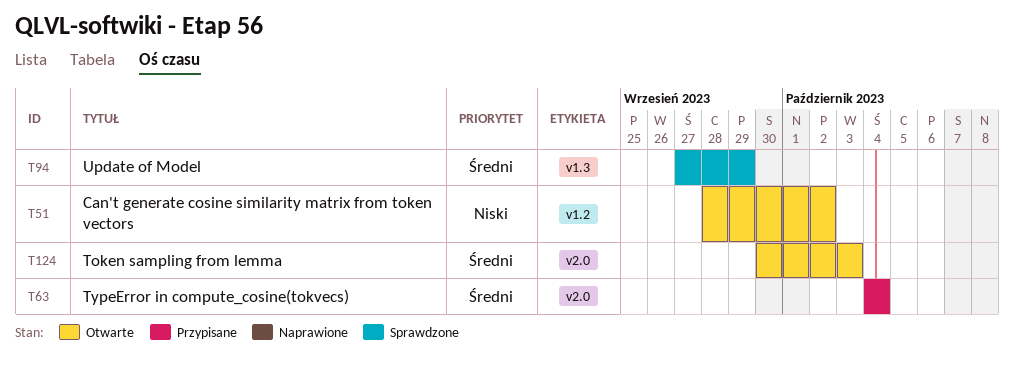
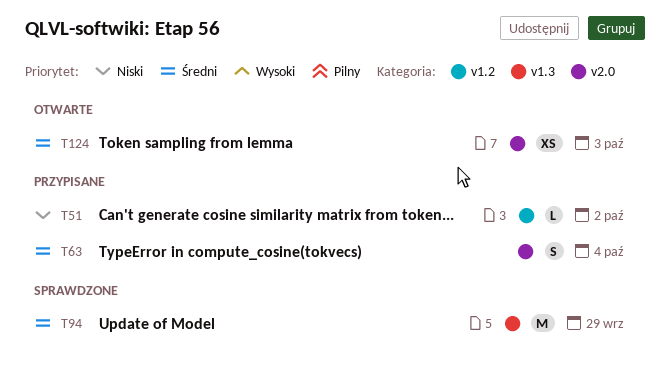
T51, status: Otwarte -> Przypisane

